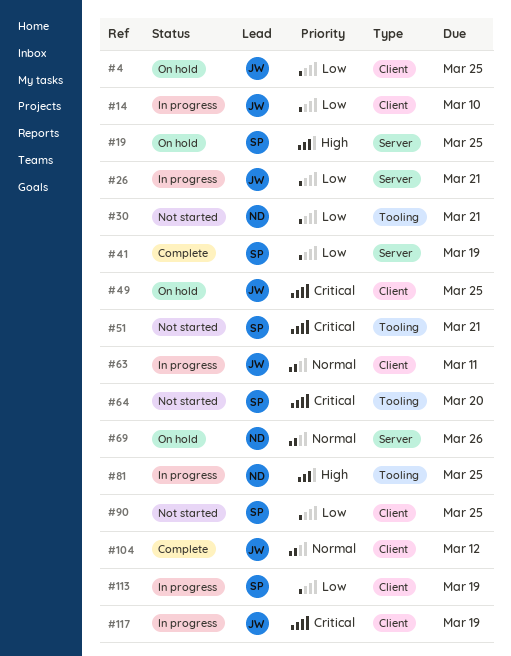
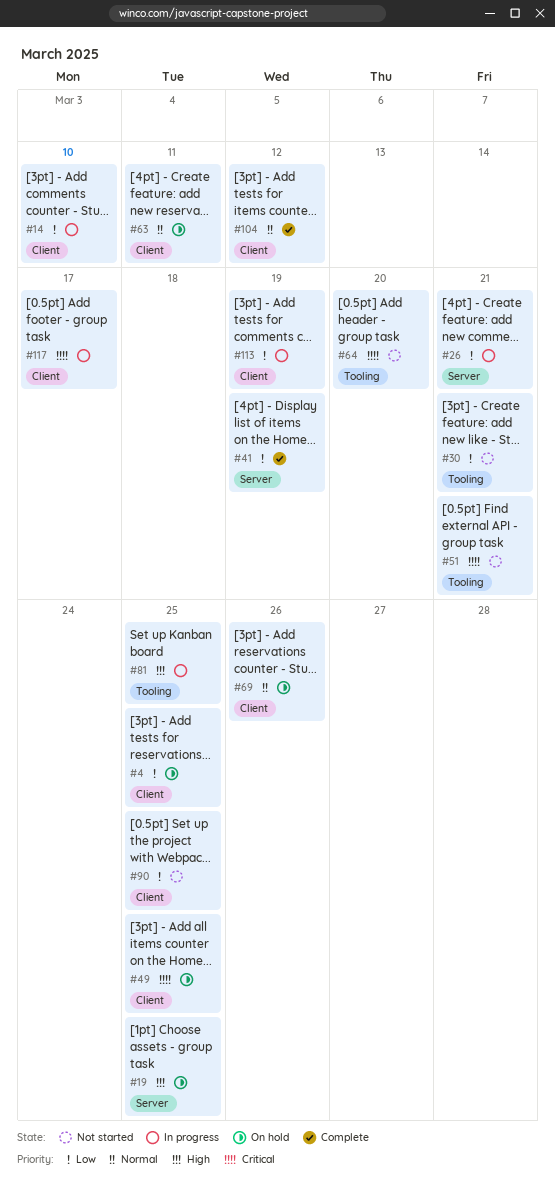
#63, status: In progress -> On hold
#69, label: Server -> Client
#117, due: Mar 19 -> Mar 17

